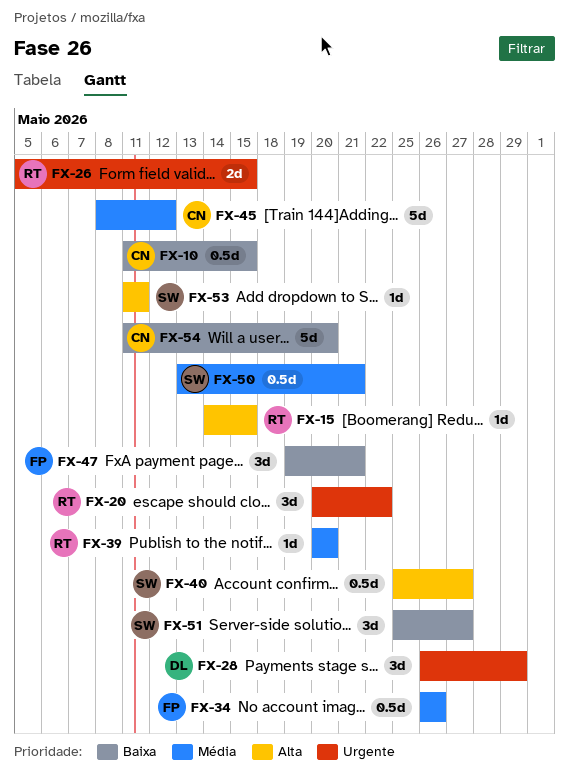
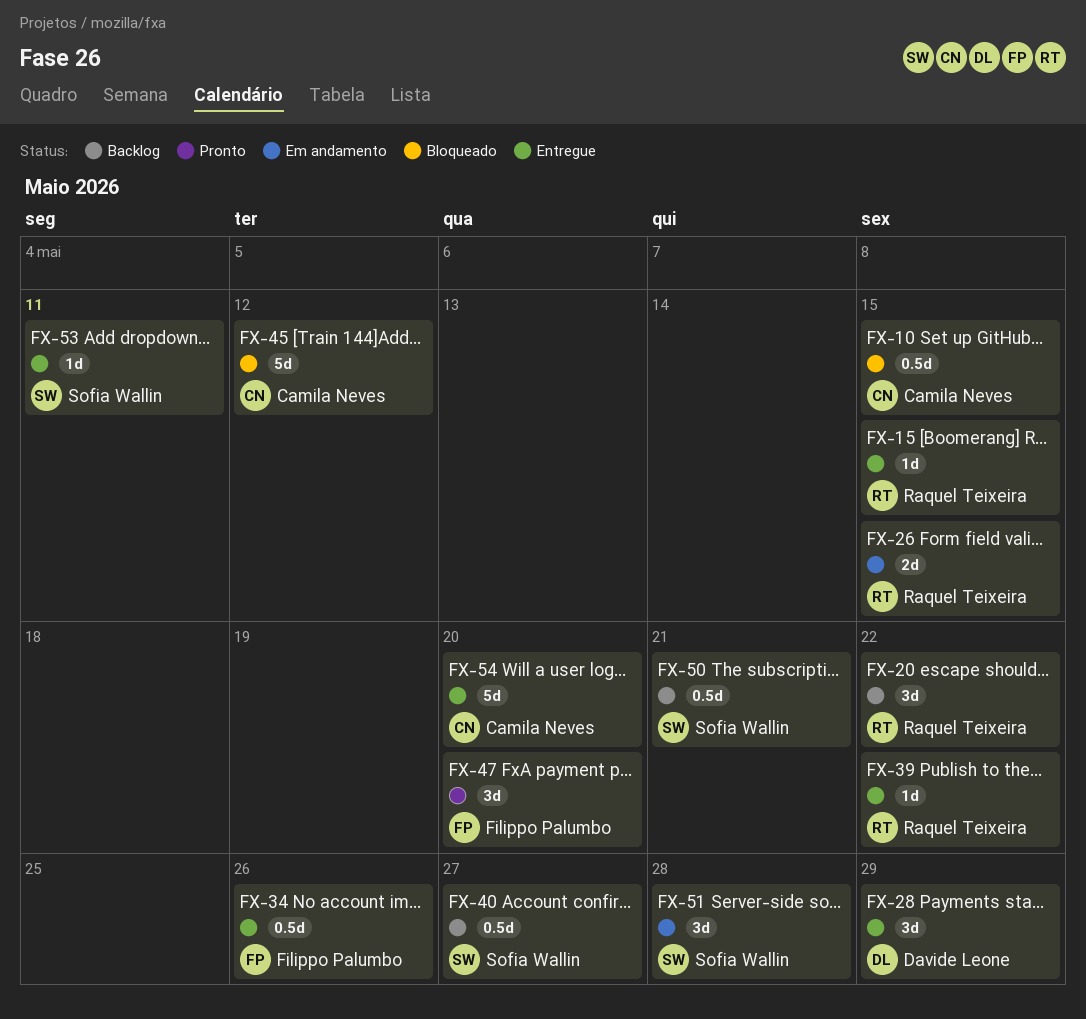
FX-39, due: May 20 -> May 22
FX-47, due: May 21 -> May 20
FX-51, due: May 27 -> May 28

